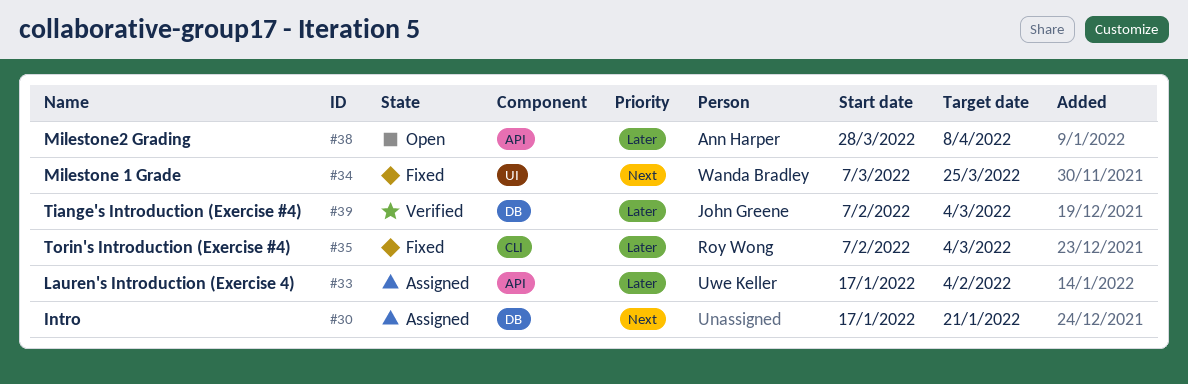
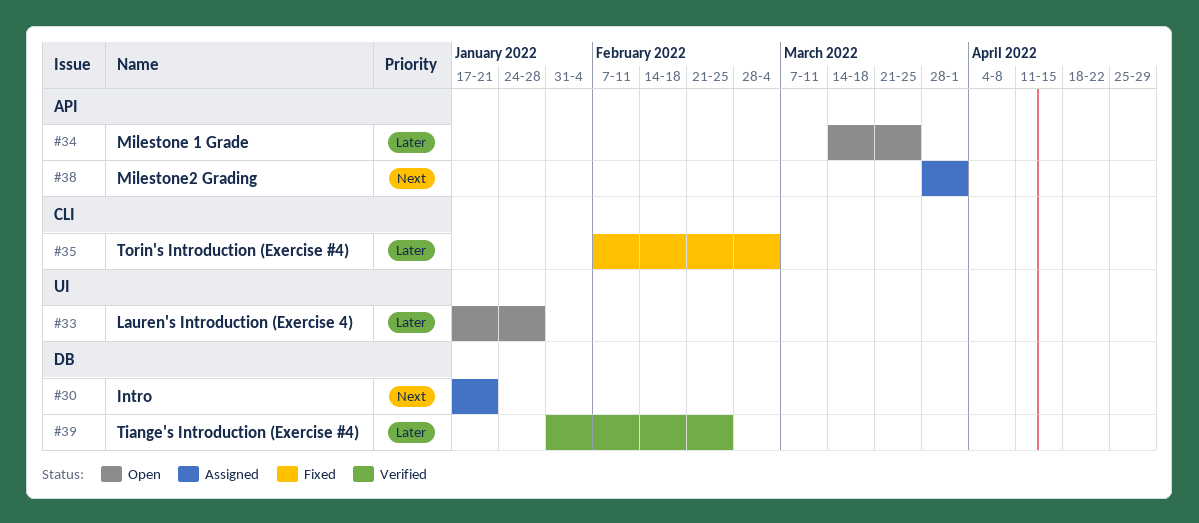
#33, status: Assigned -> Open
#33, label: API -> UI
#33, due: Feb 4 -> Jan 28
#34, status: Fixed -> Open
#34, priority: Next -> Later
#34, label: UI -> API
#34, start: Mar 7 -> Mar 14
#38, status: Open -> Assigned
#38, priority: Later -> Next
#38, due: Apr 8 -> Apr 1
#39, start: Feb 7 -> Jan 31
#39, due: Mar 4 -> Feb 25

